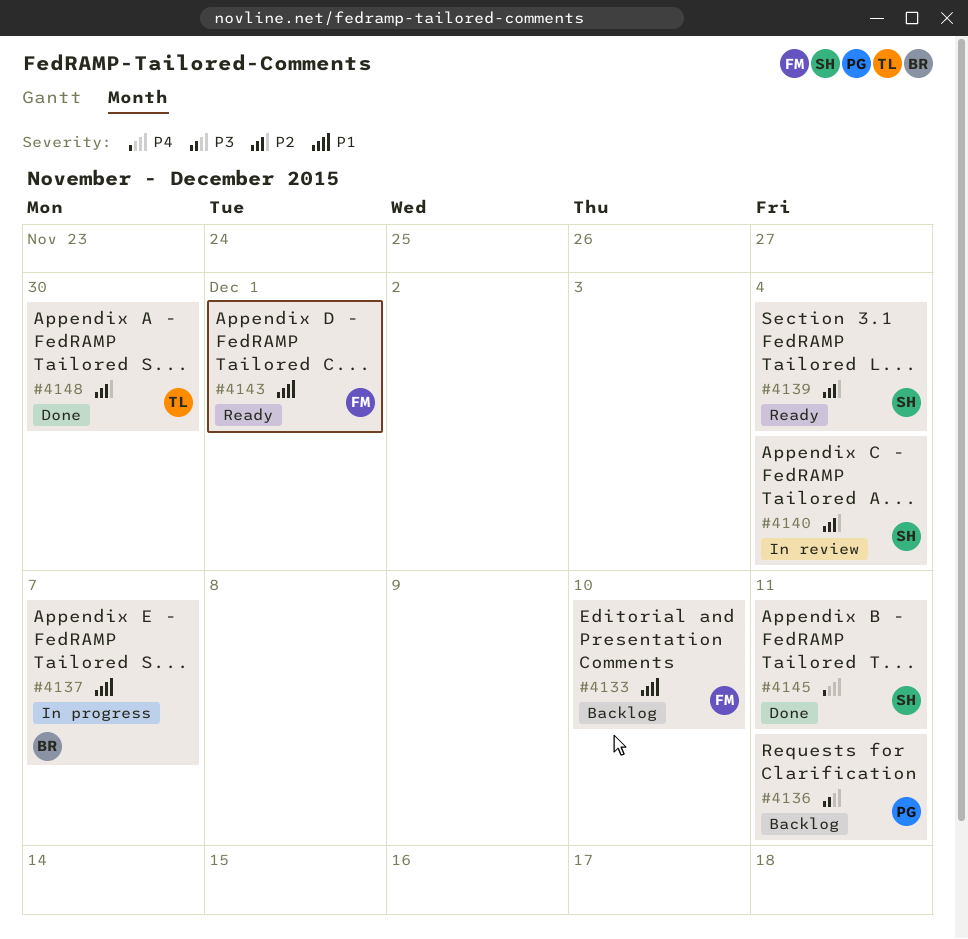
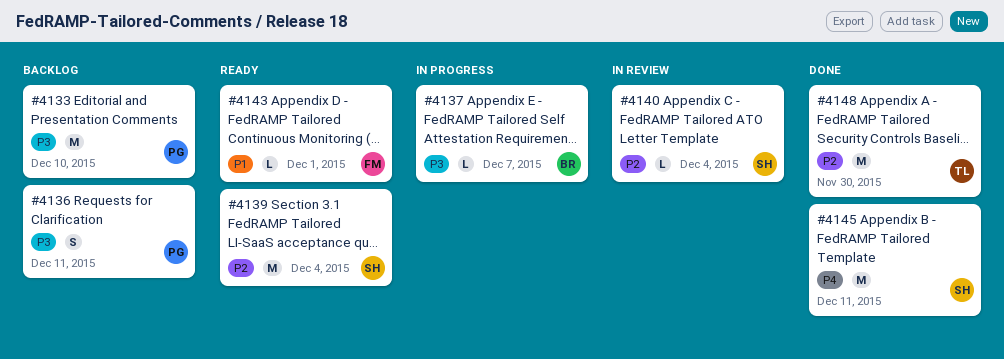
#4133, owner: FM -> PG
#4133, priority: P1 -> P3
#4137, priority: P1 -> P3

